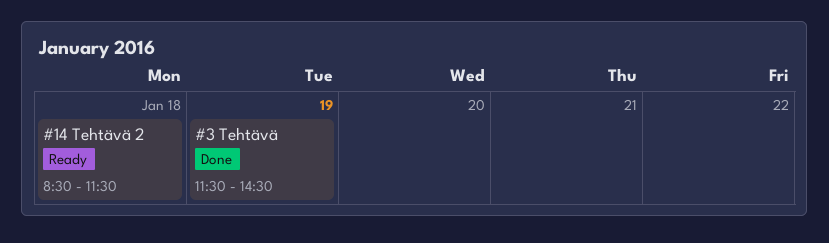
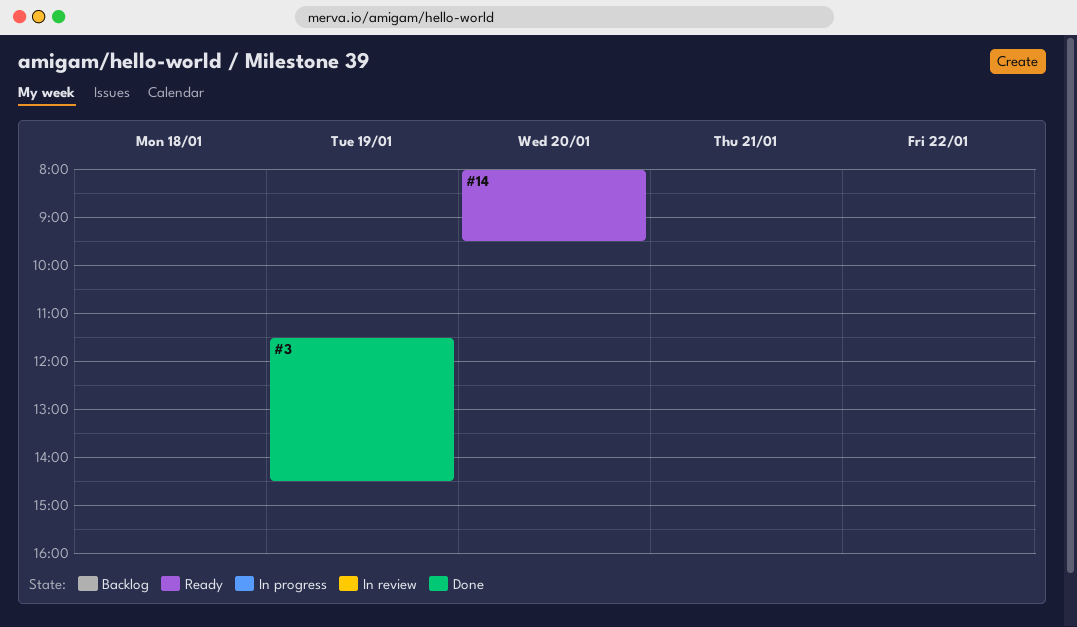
#14, day: Jan 18 -> Jan 20
#14, begins: 08:30 -> 08:00
#14, ends: 11:30 -> 09:30

